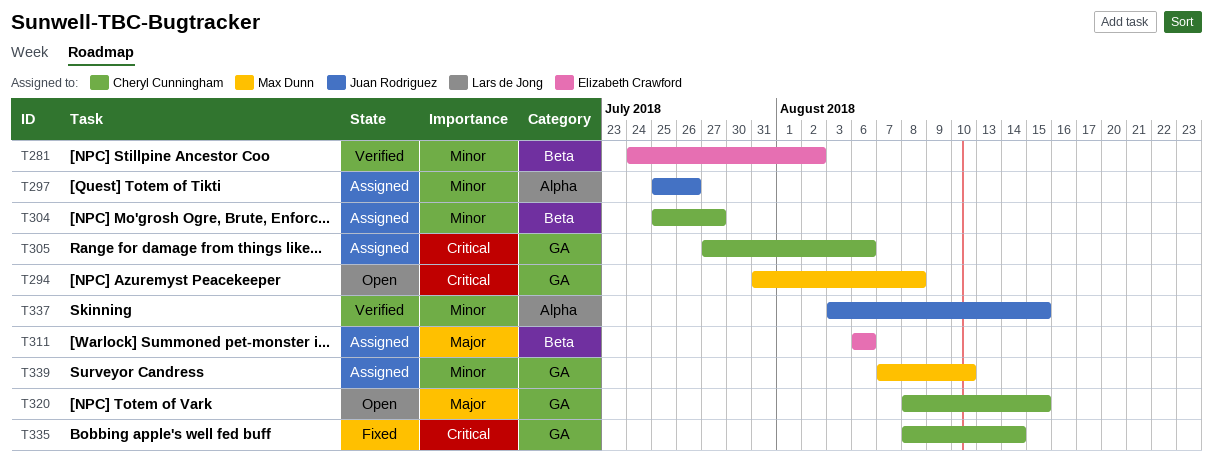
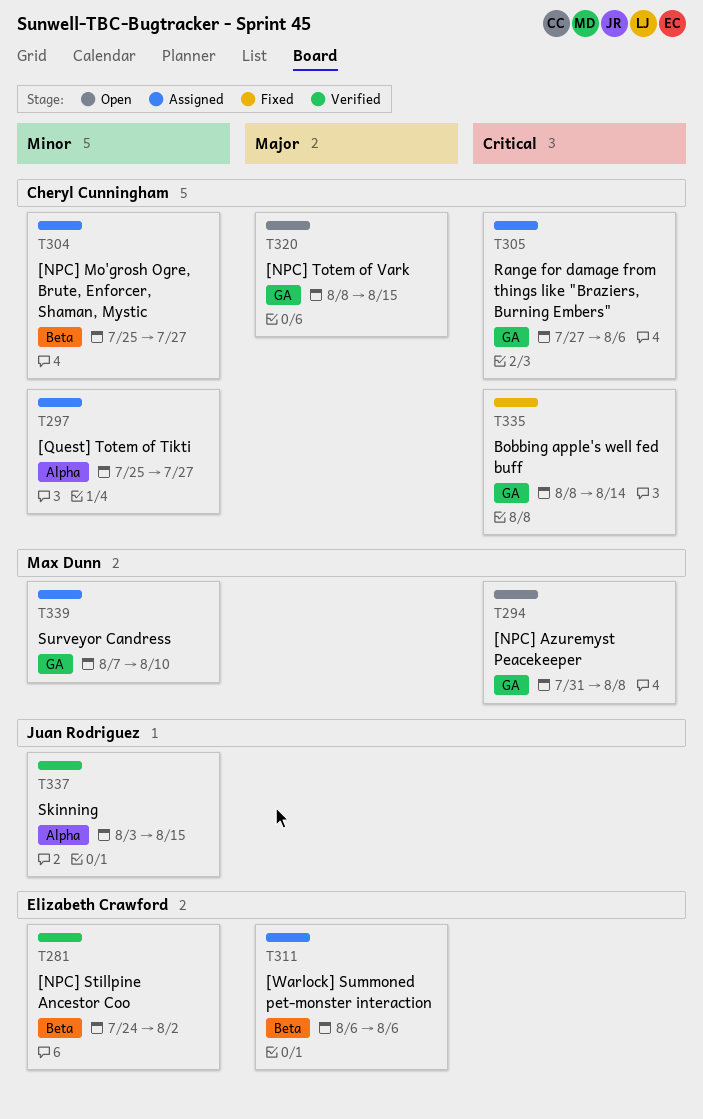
T297, owner: Juan Rodriguez -> Cheryl Cunningham
T297, due: Jul 26 -> Jul 27

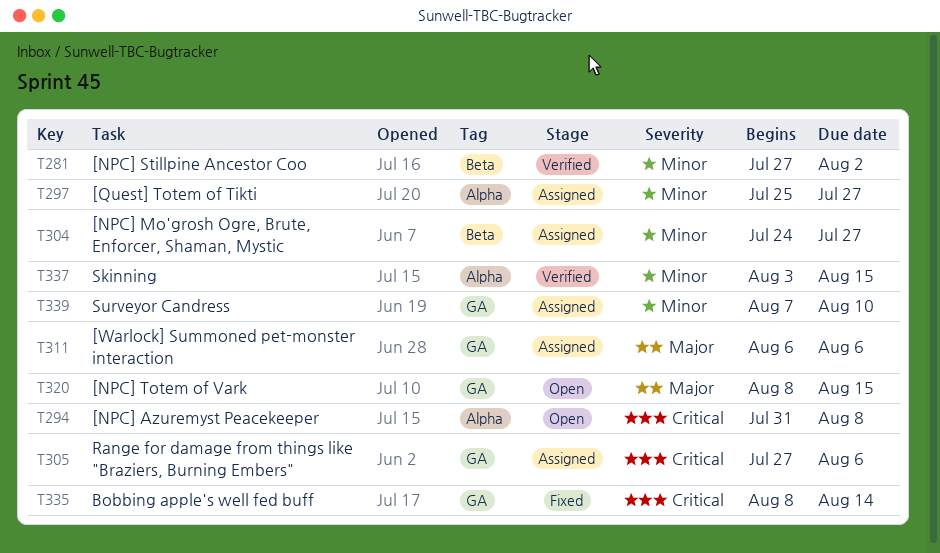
T281, start: Jul 24 -> Jul 27
T294, label: GA -> Alpha
T304, start: Jul 25 -> Jul 24
T311, label: Beta -> GA

